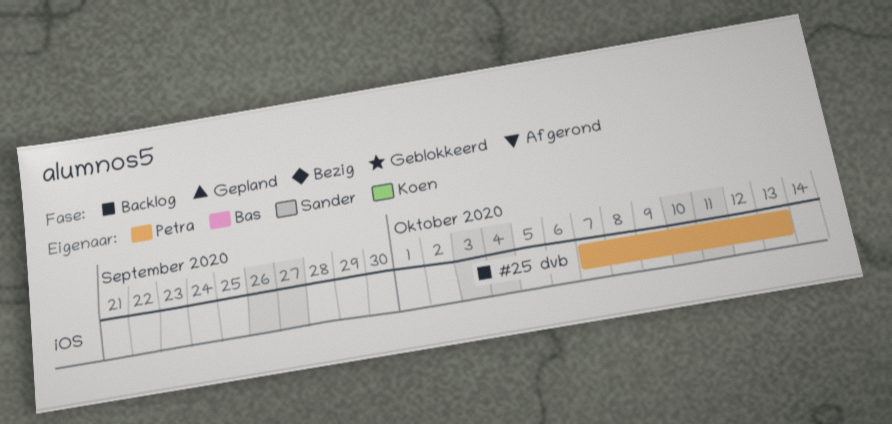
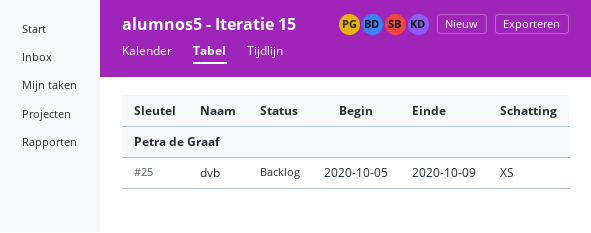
#25, start: Oct 7 -> Oct 5
#25, due: Oct 13 -> Oct 9

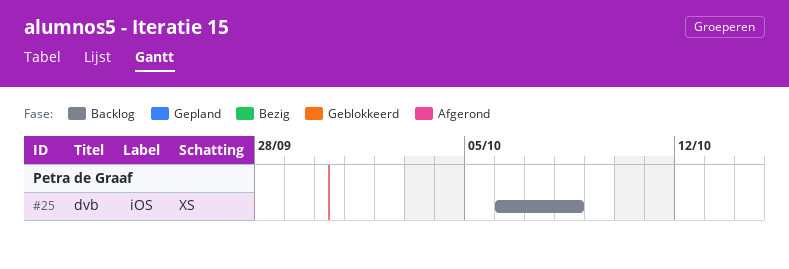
#25, start: Oct 5 -> Oct 6
#25, due: Oct 9 -> Oct 8

